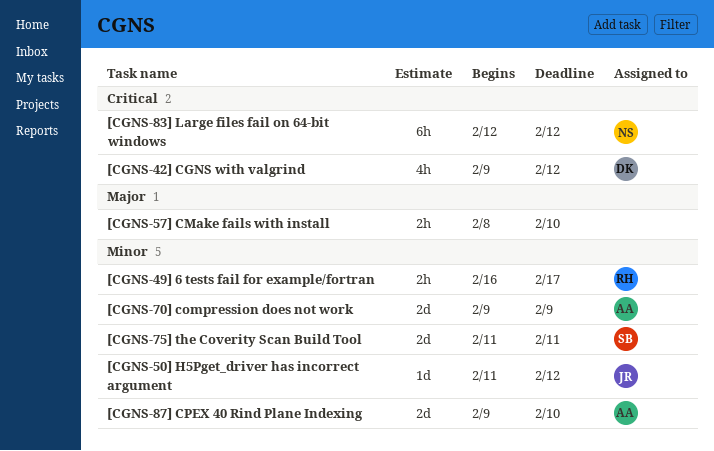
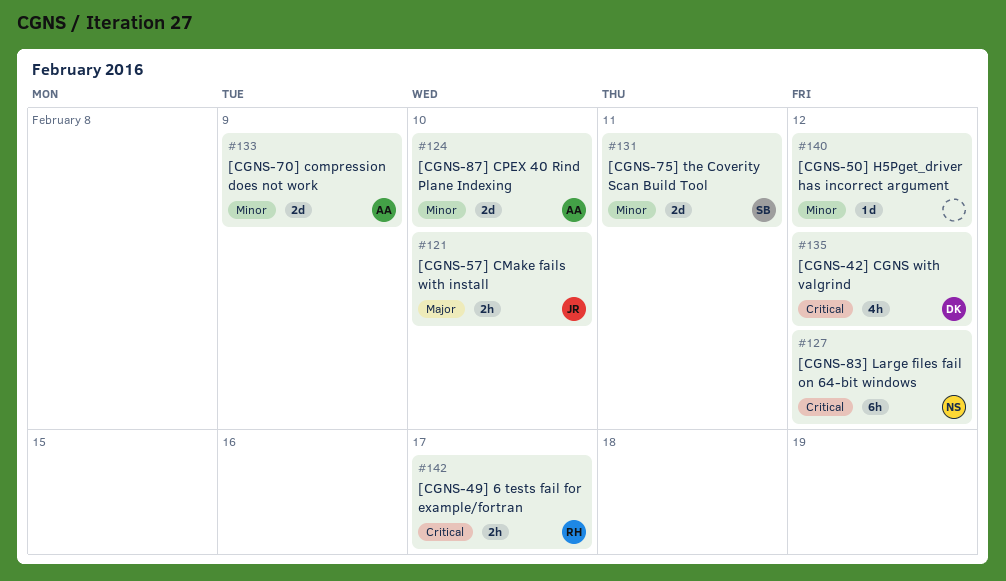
[CGNS-49] 6 tests fail for example/fortran, priority: Minor -> Critical
[CGNS-50] H5Pget_driver has incorrect argument, owner: JR -> none
[CGNS-57] CMake fails with install, owner: none -> JR

